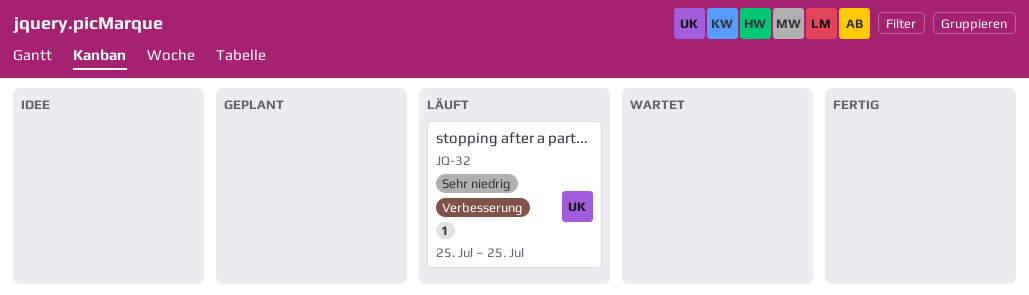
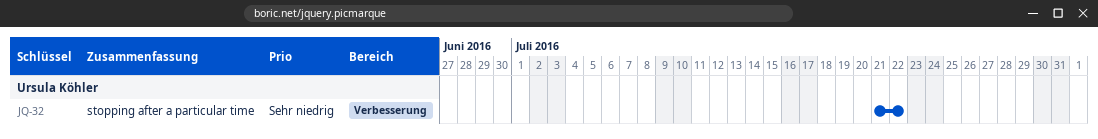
JQ-32, start: Jul 25 -> Jul 21
JQ-32, due: Jul 25 -> Jul 22

